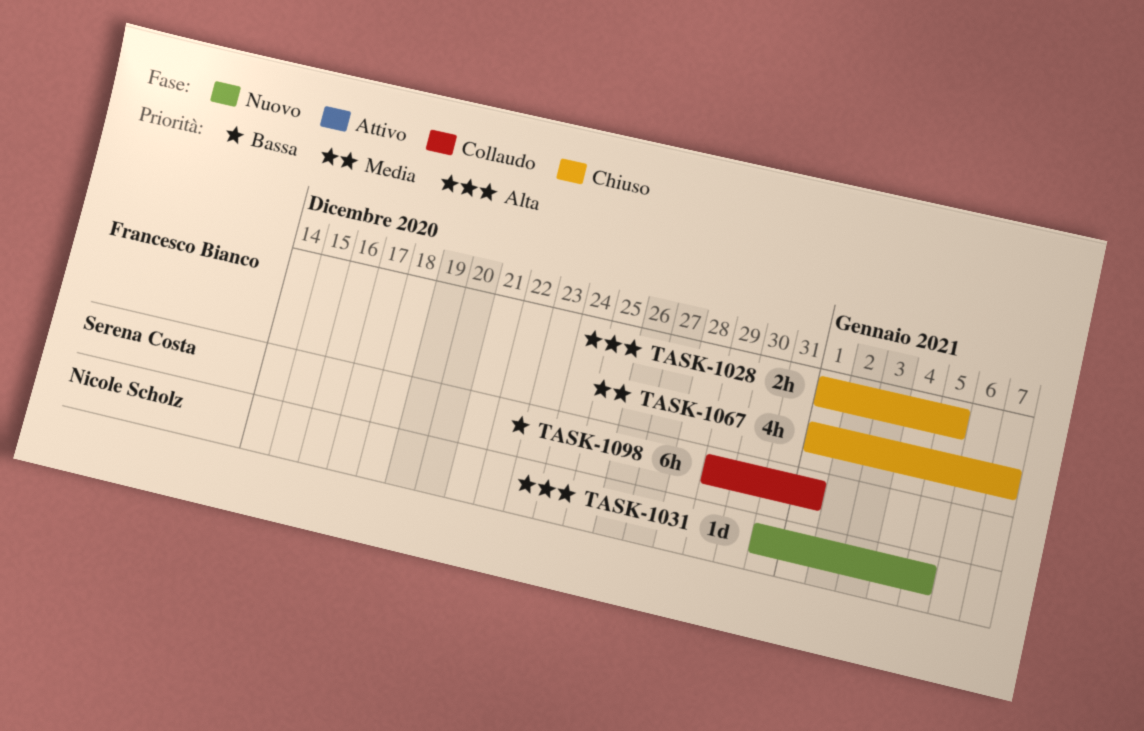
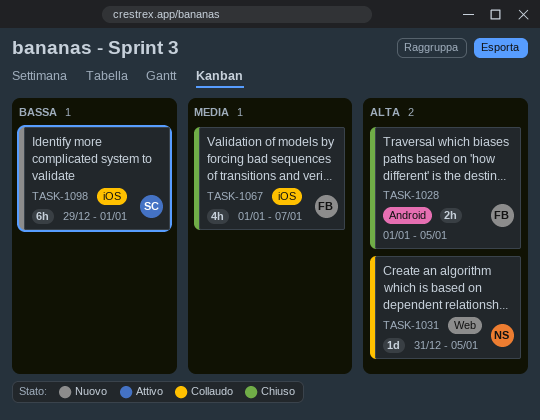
TASK-1031, status: Nuovo -> Collaudo
TASK-1098, status: Collaudo -> Nuovo

